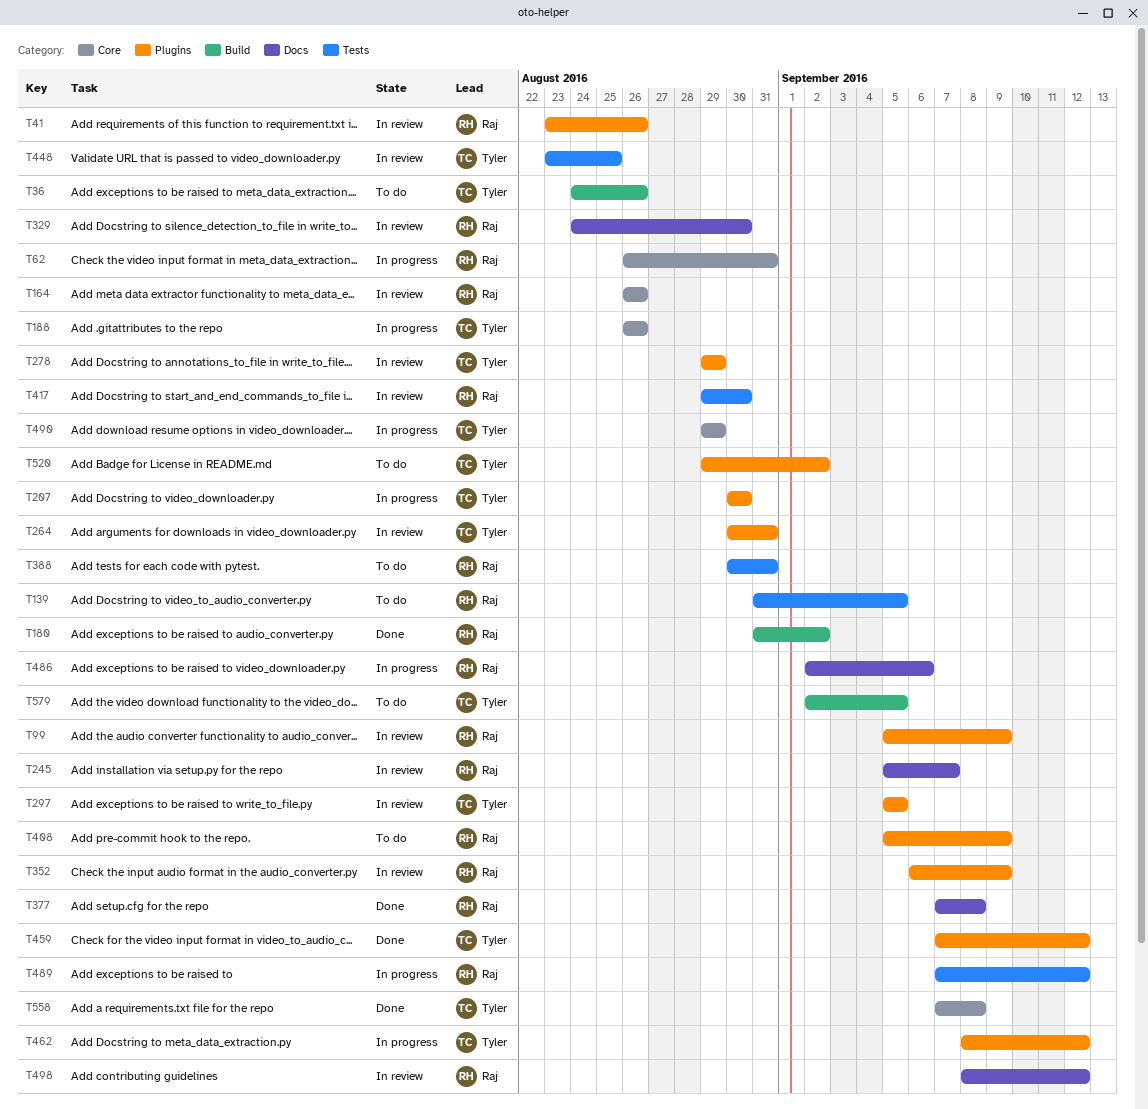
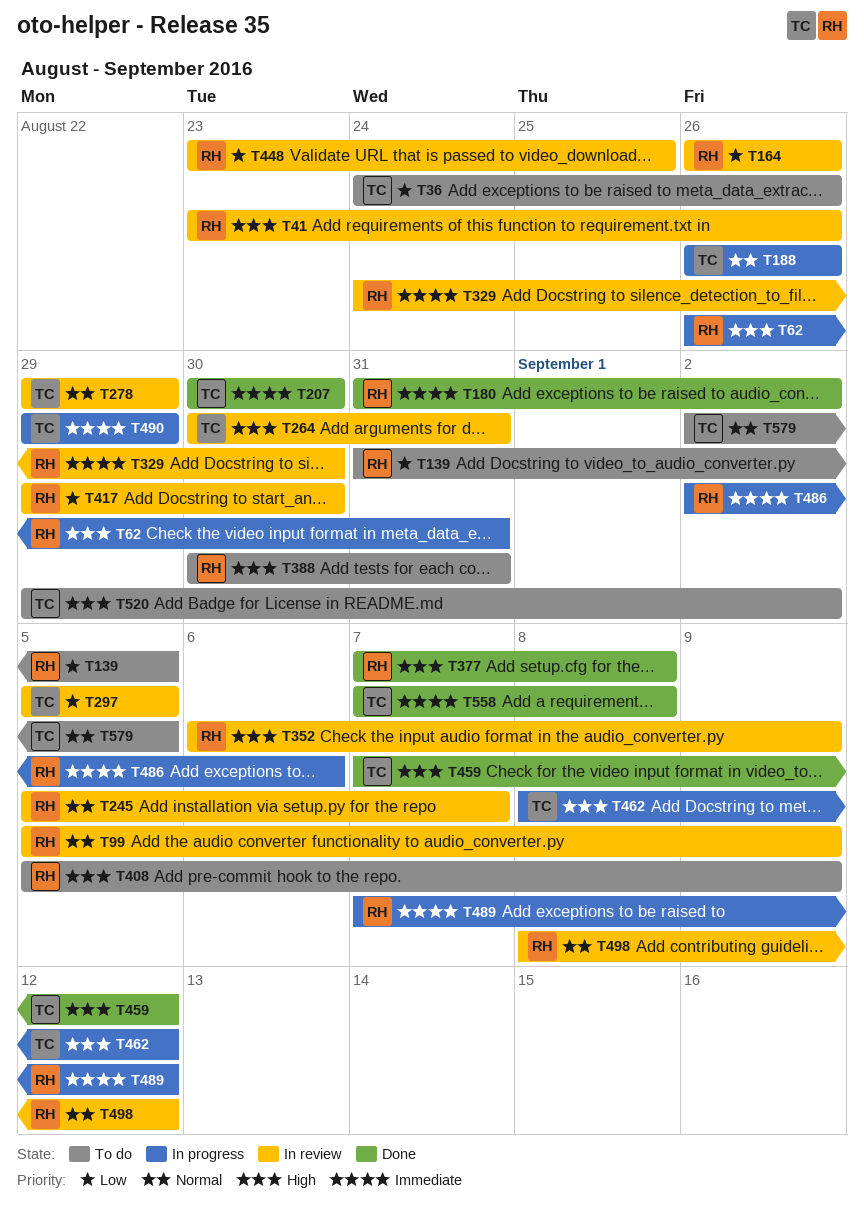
T207, status: In progress -> Done
T448, owner: Tyler -> Raj

